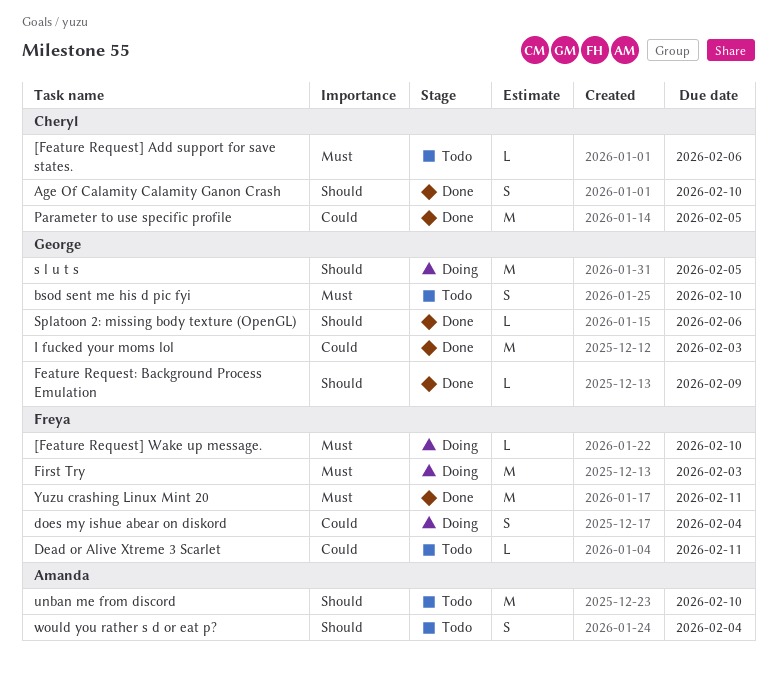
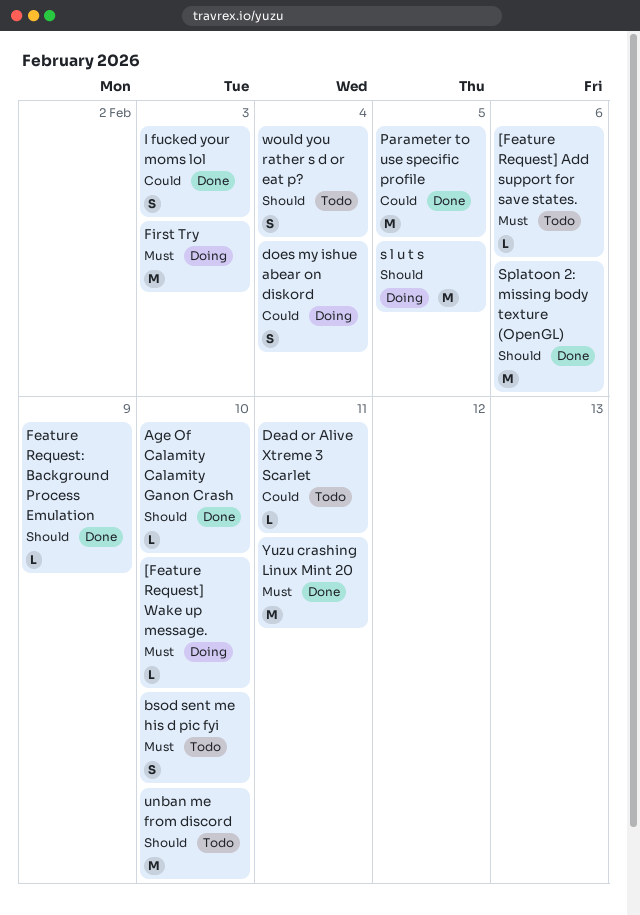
Age Of Calamity Calamity Ganon Crash, estimate: S -> L
I fucked your moms lol, estimate: M -> S
Splatoon 2: missing body texture (OpenGL), estimate: L -> M

